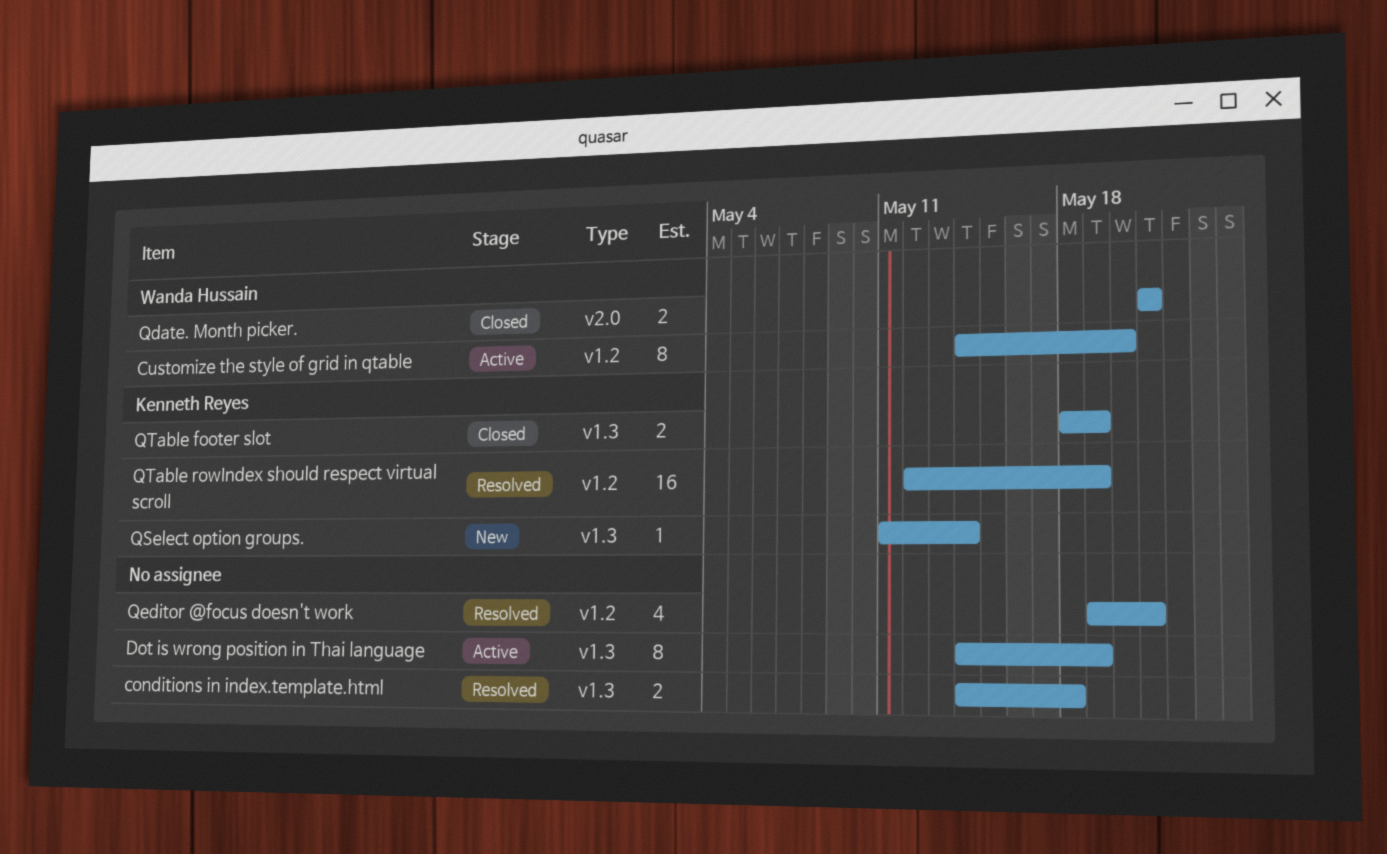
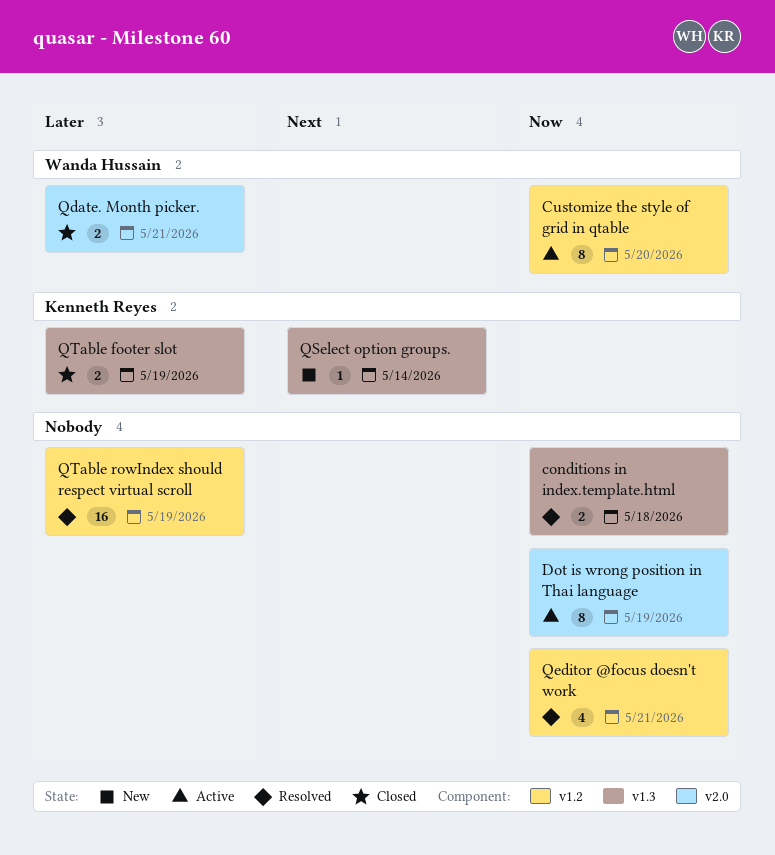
Dot is wrong position in Thai language, label: v1.3 -> v2.0
QTable rowIndex should respect virtual scroll, owner: Kenneth Reyes -> none

